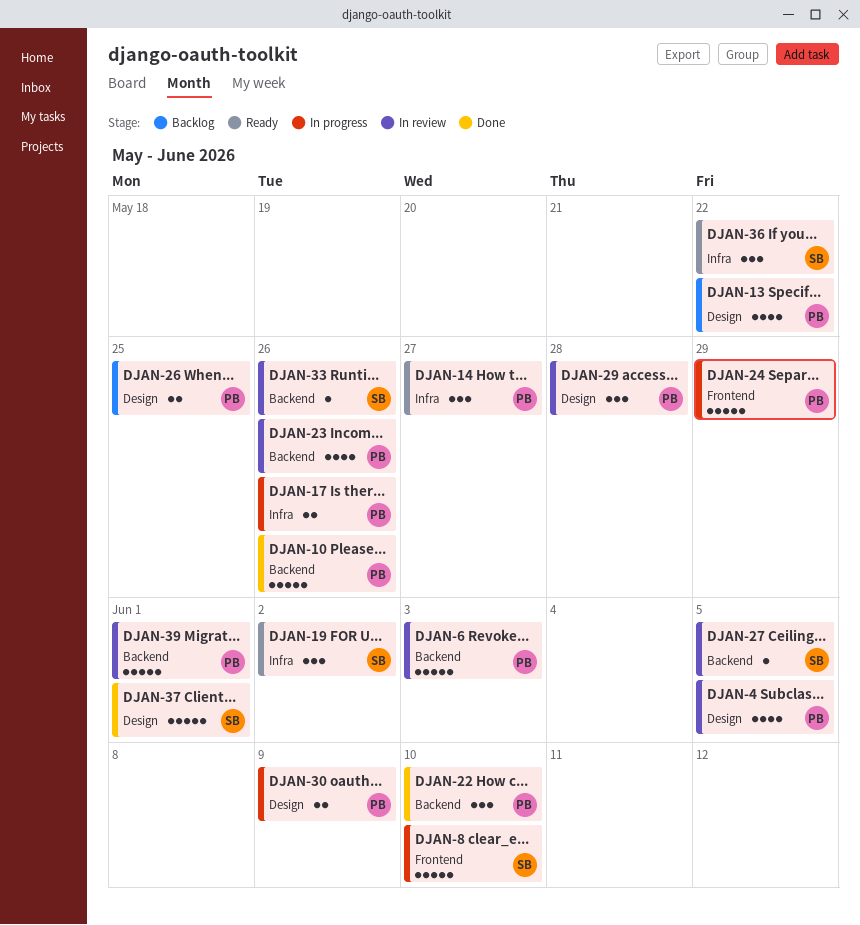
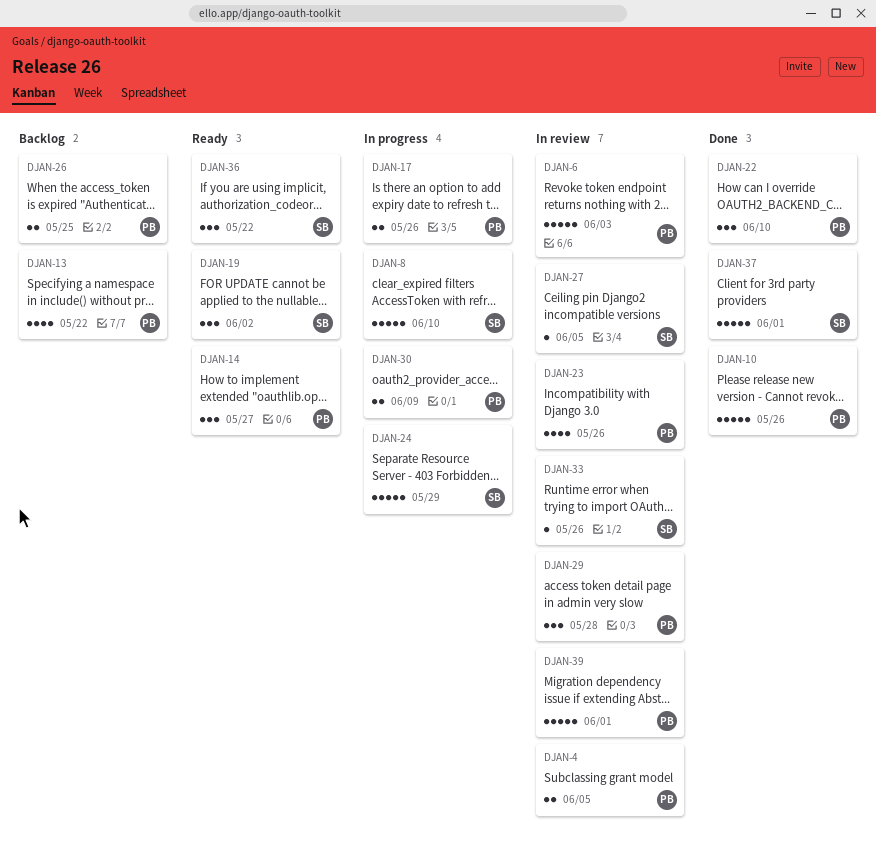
DJAN-4, estimate: 4 -> 2
DJAN-24, owner: PB -> SB

